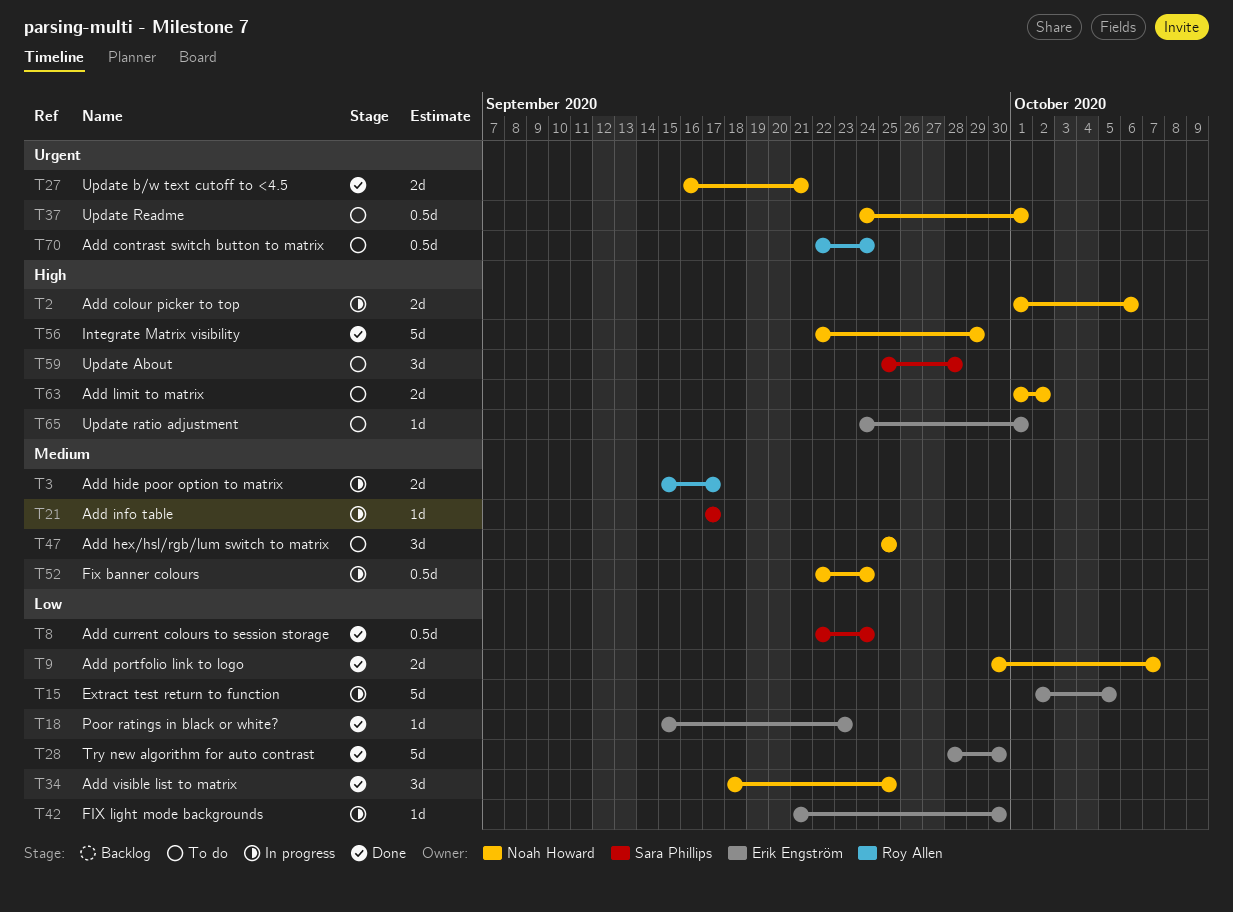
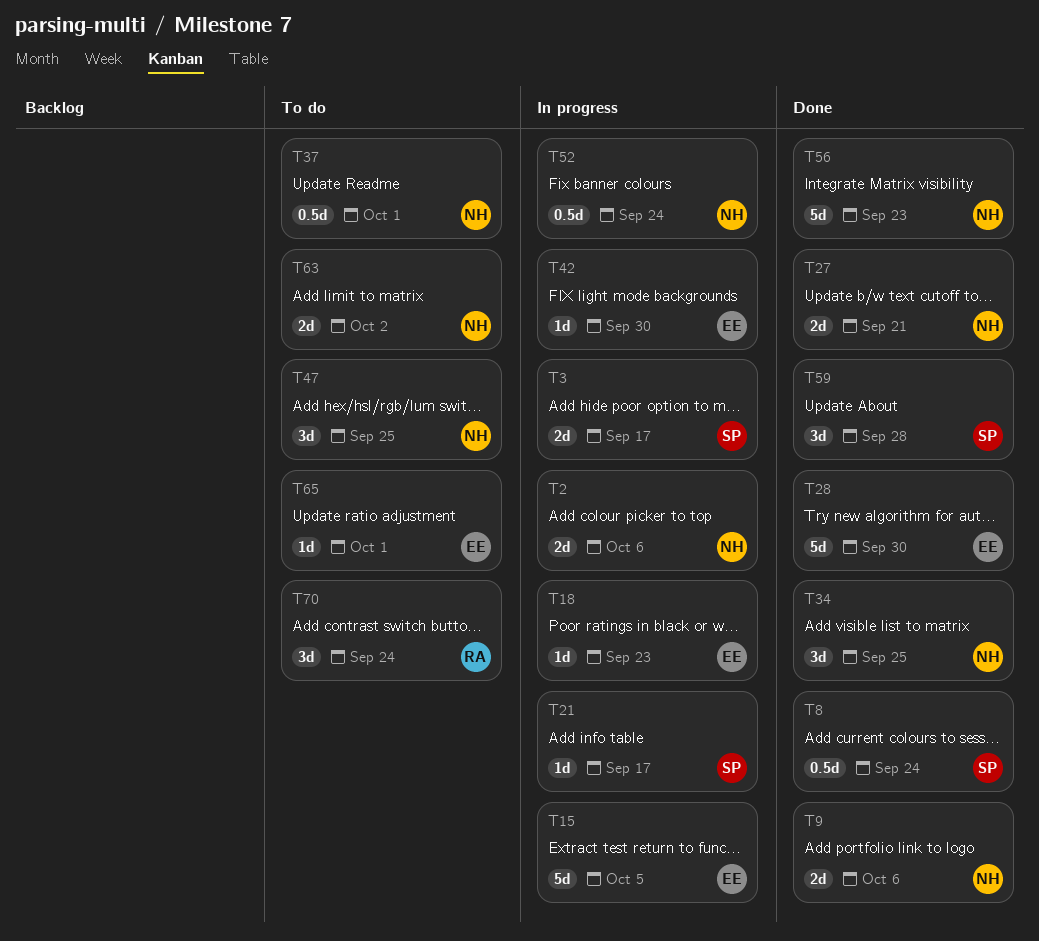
T3, owner: Roy Allen -> Sara Phillips
T9, due: Oct 7 -> Oct 6
T18, status: Done -> In progress
T56, due: Sep 29 -> Sep 23
T59, status: To do -> Done
T70, estimate: 0.5d -> 3d

